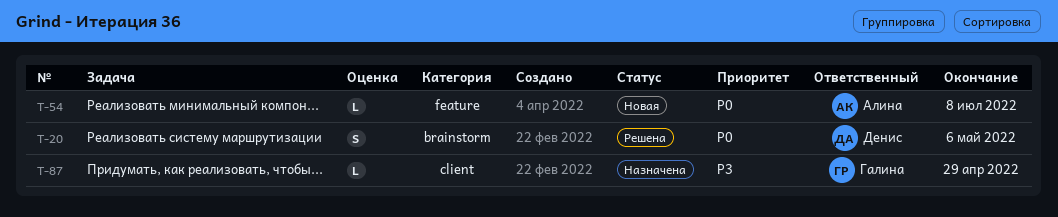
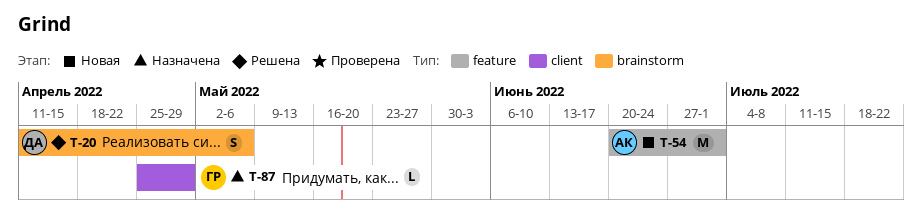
T-54, estimate: L -> M
T-54, due: Jul 8 -> Jul 1

